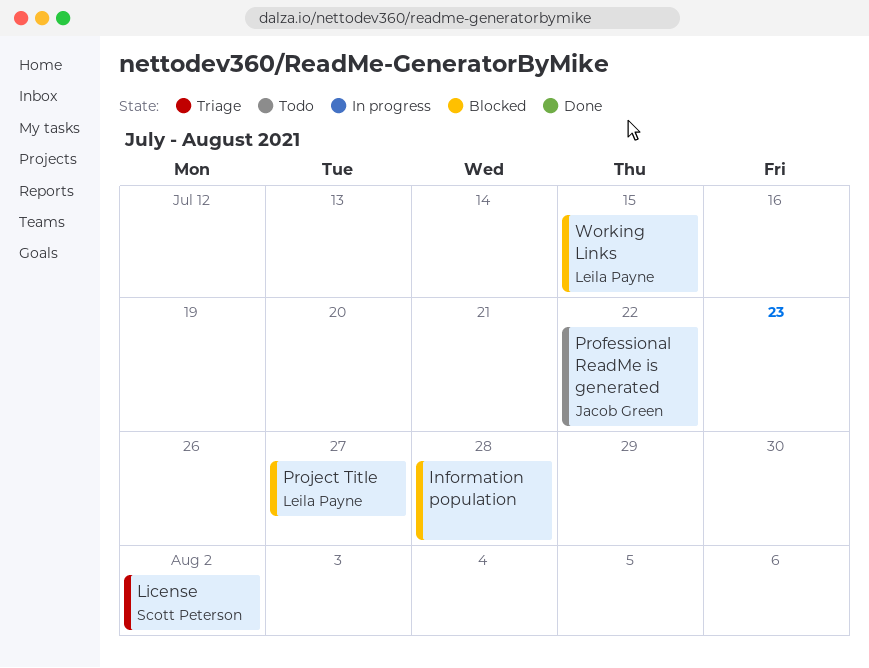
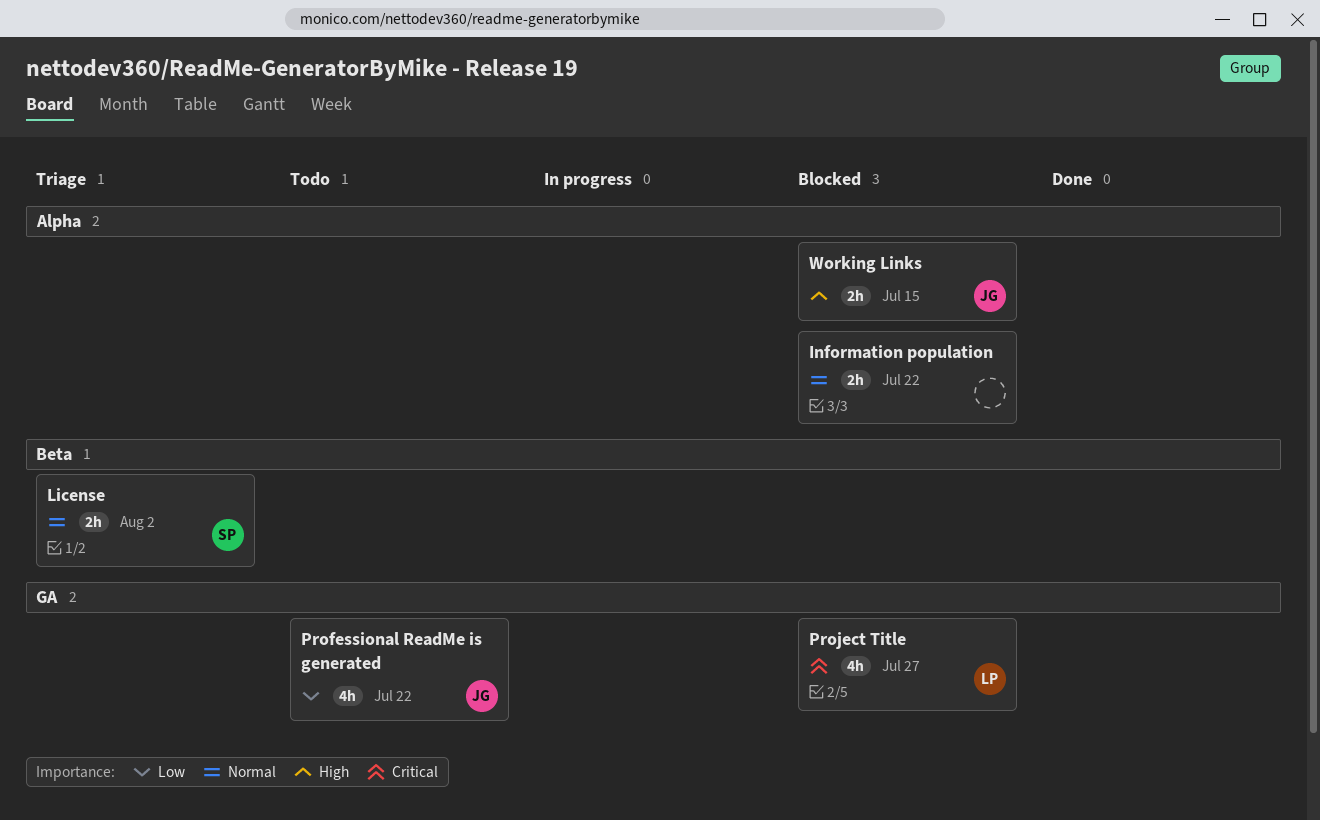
Information population, due: Jul 28 -> Jul 22
Working Links, owner: Leila Payne -> Jacob Green

